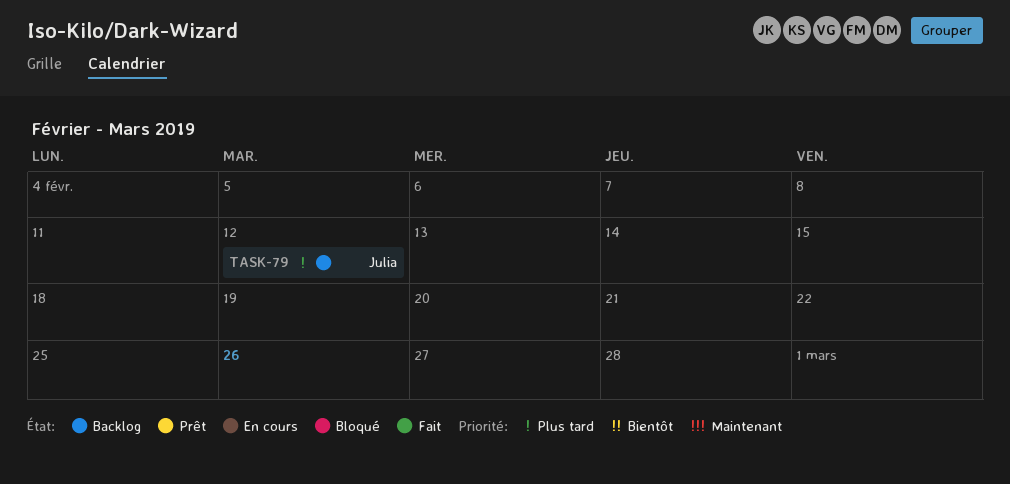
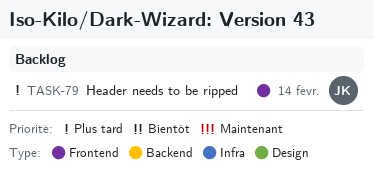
TASK-79, due: Feb 12 -> Feb 14

